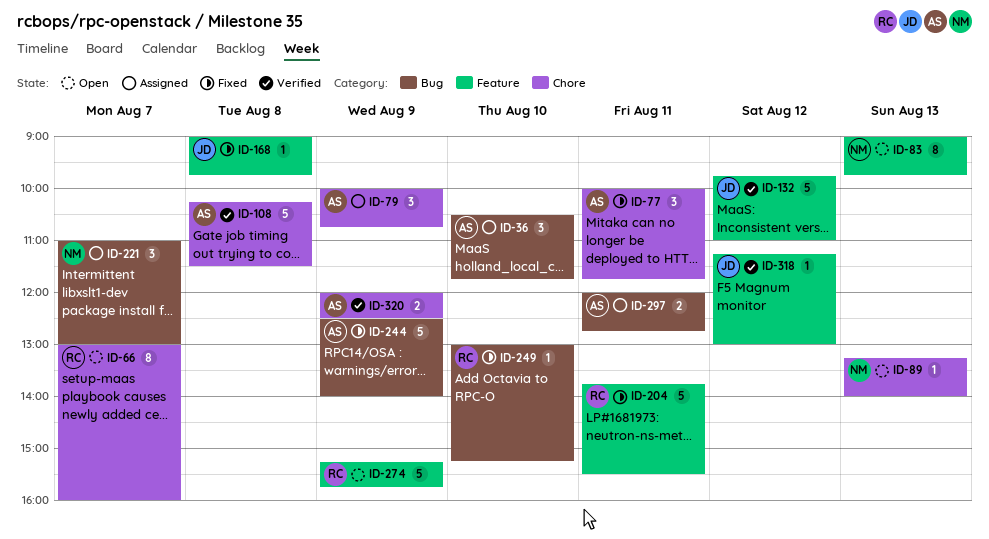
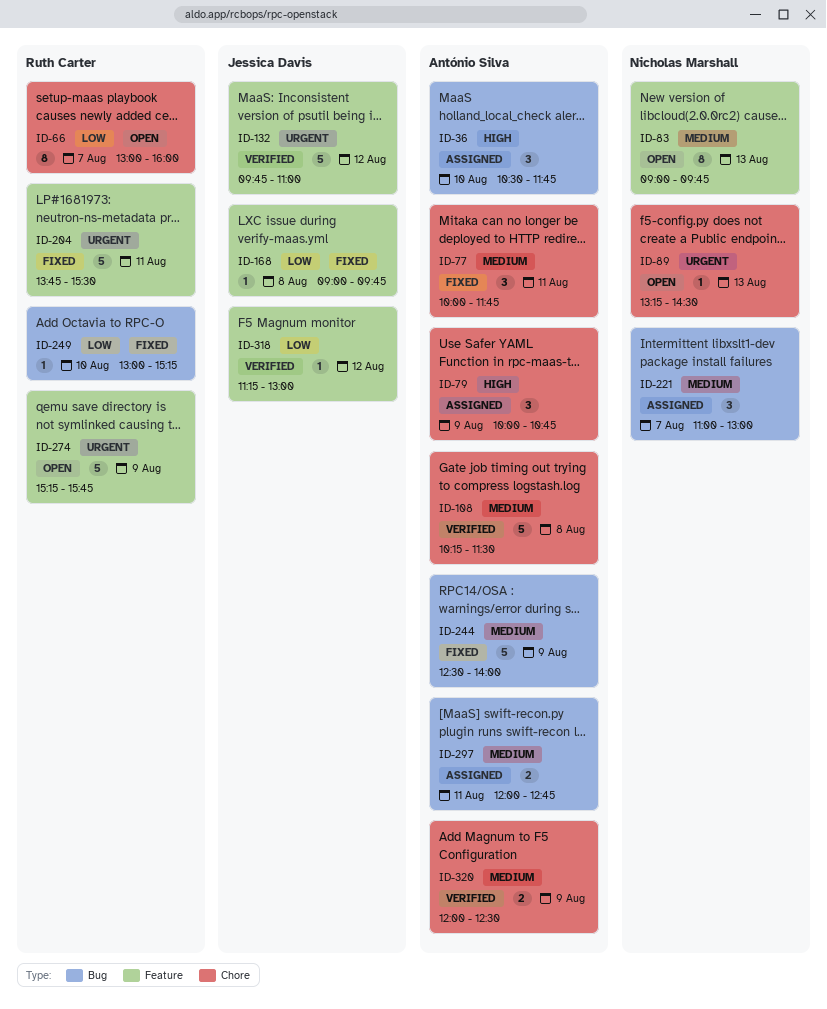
ID-89, ends: 14:00 -> 14:30

